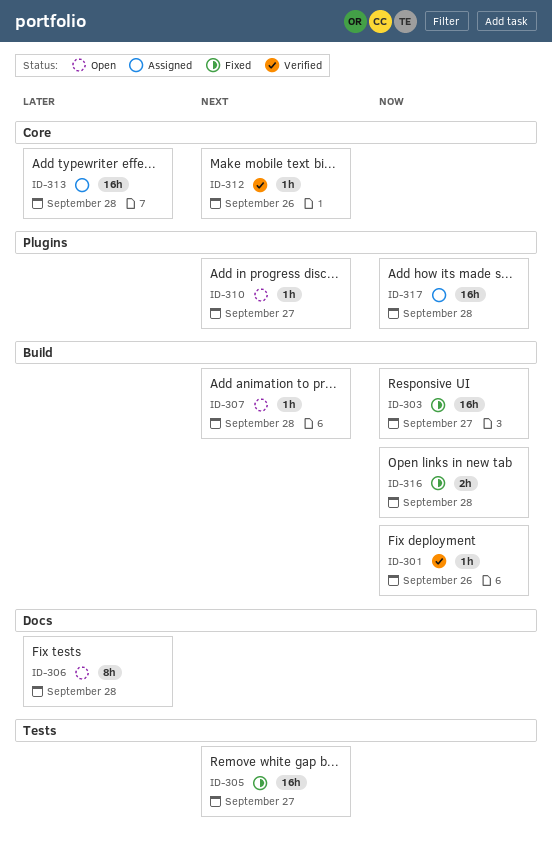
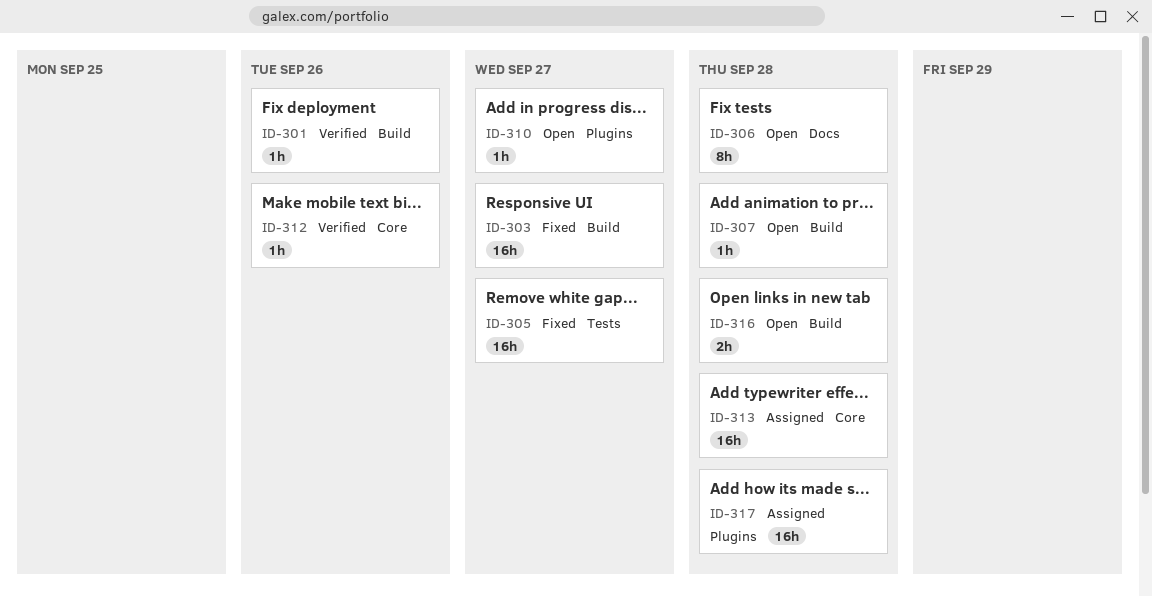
ID-316, status: Fixed -> Open

